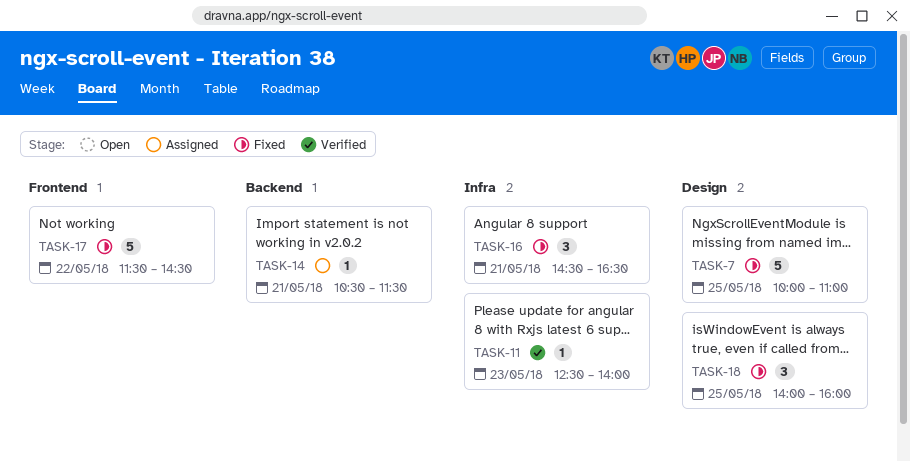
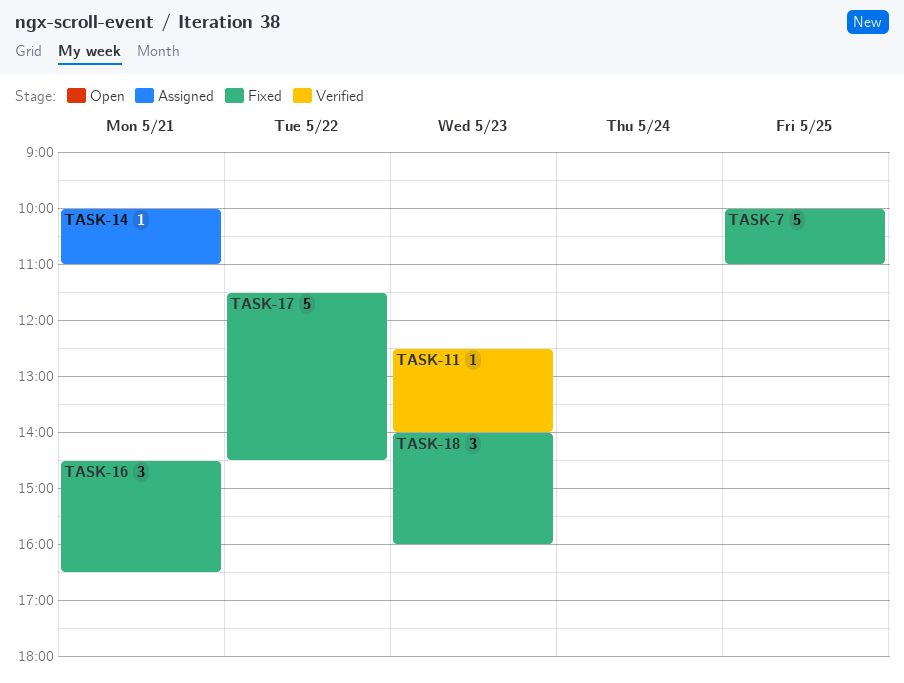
TASK-14, begins: 10:30 -> 10:00
TASK-14, ends: 11:30 -> 11:00
TASK-18, day: May 25 -> May 23

